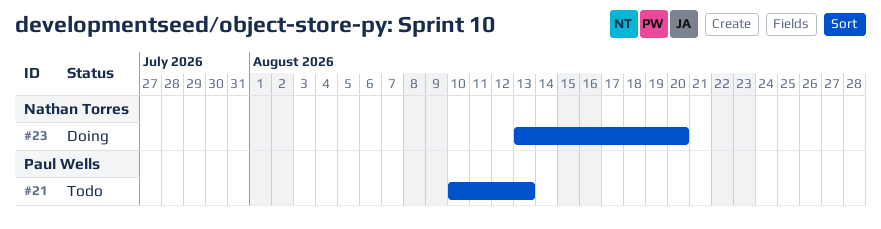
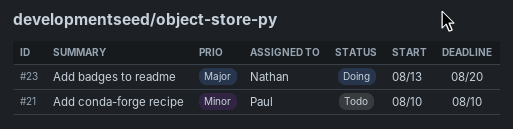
#21, due: Aug 13 -> Aug 10

